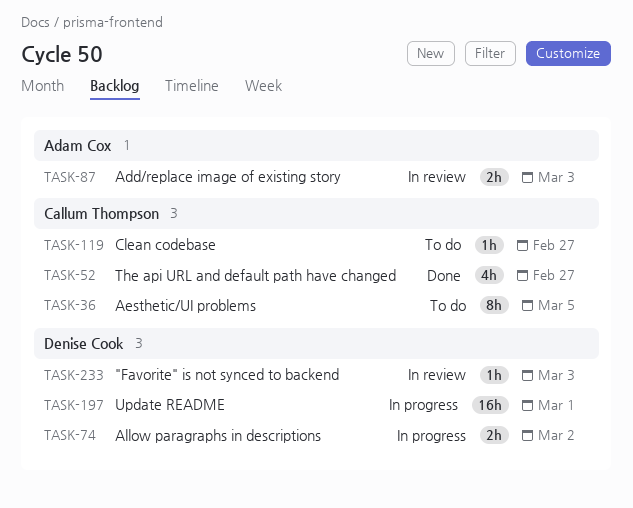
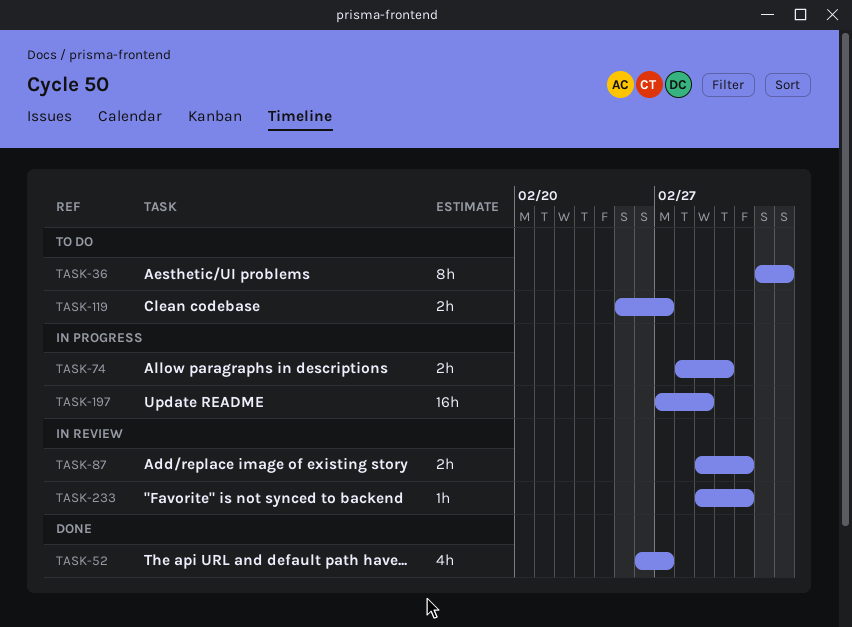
TASK-119, estimate: 1h -> 2h

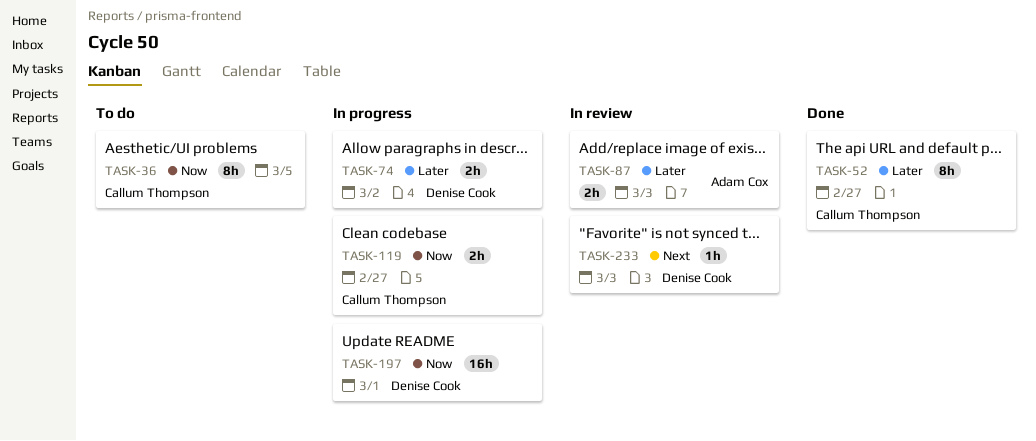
TASK-52, estimate: 4h -> 8h
TASK-119, status: To do -> In progress

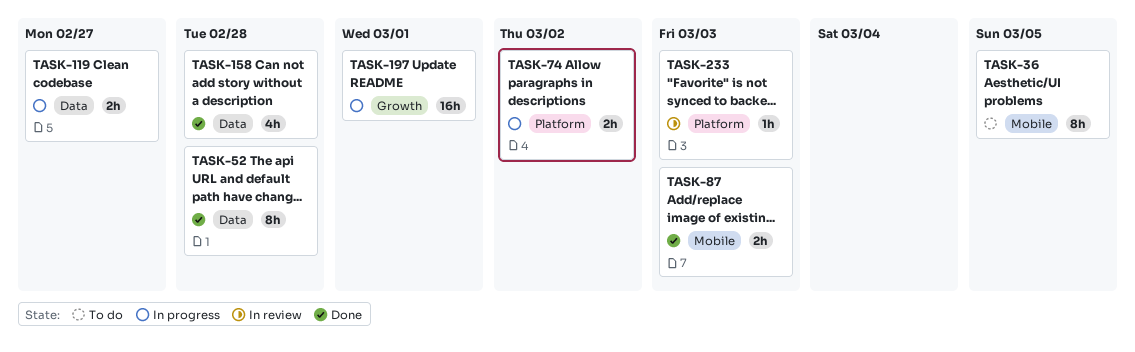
TASK-52, due: Feb 27 -> Feb 28
TASK-87, status: In review -> Done
TASK-158: none -> present

